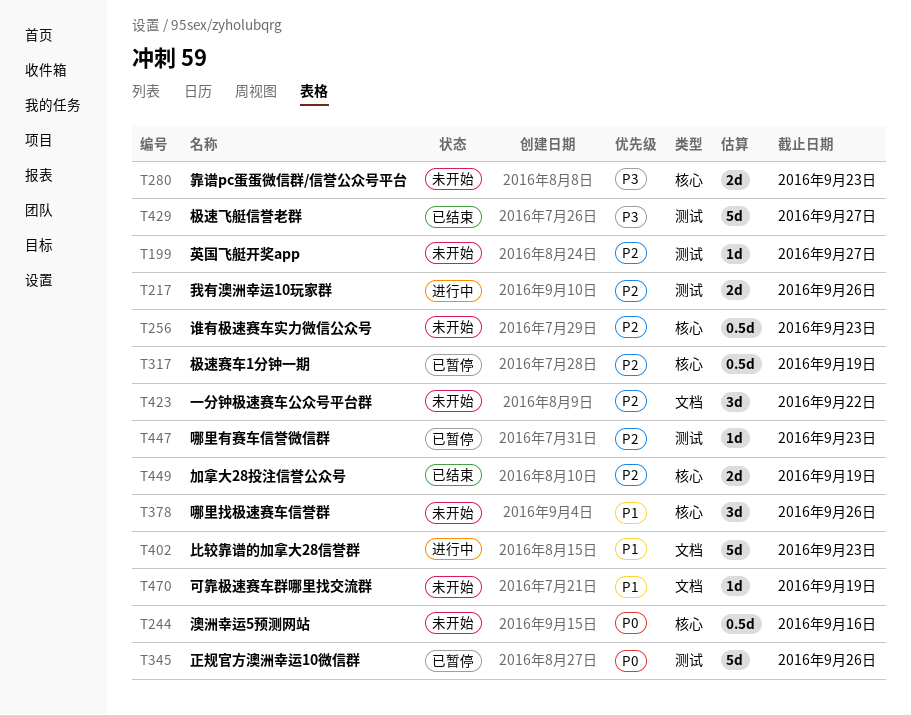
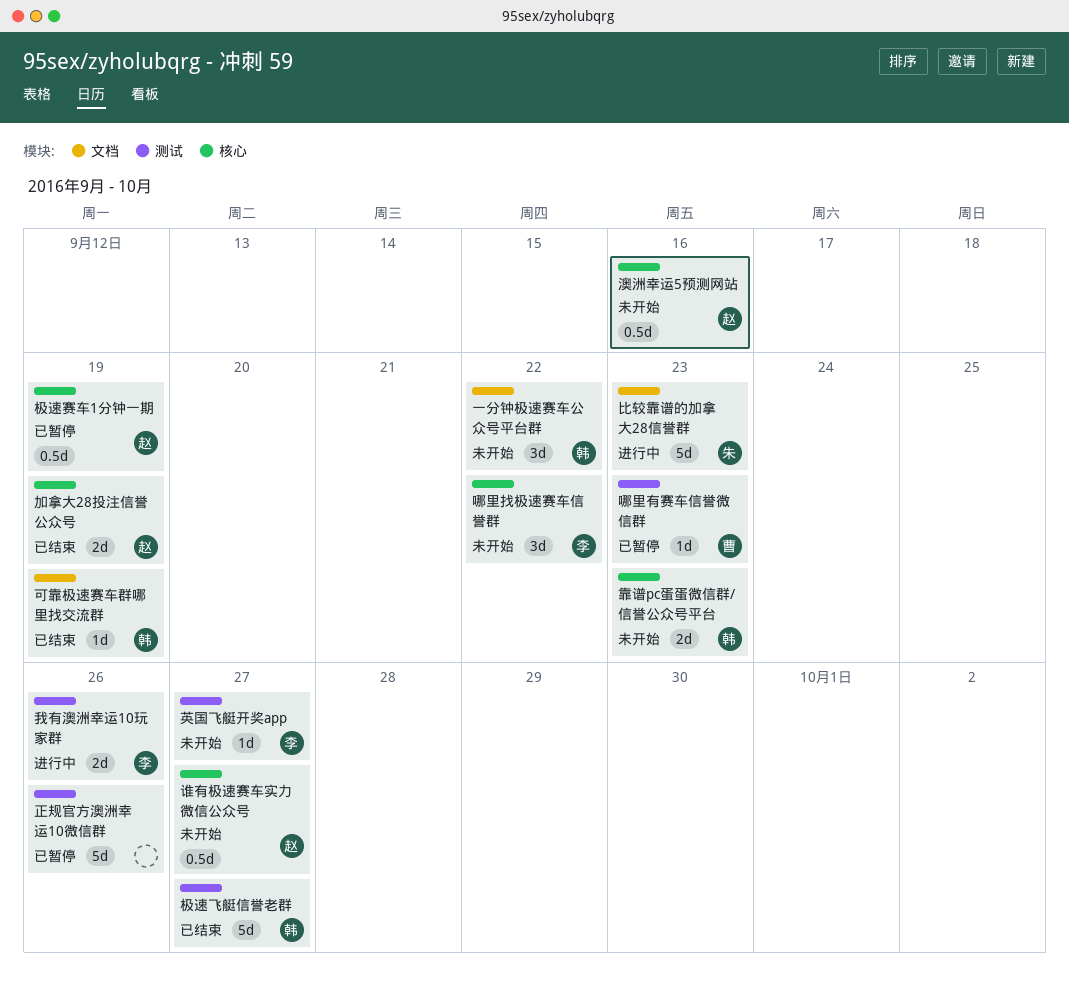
可靠极速赛车群哪里找交流群, status: 未开始 -> 已结束
哪里找极速赛车信誉群, due: Sep 26 -> Sep 22
谁有极速赛车实力微信公众号, due: Sep 23 -> Sep 27

